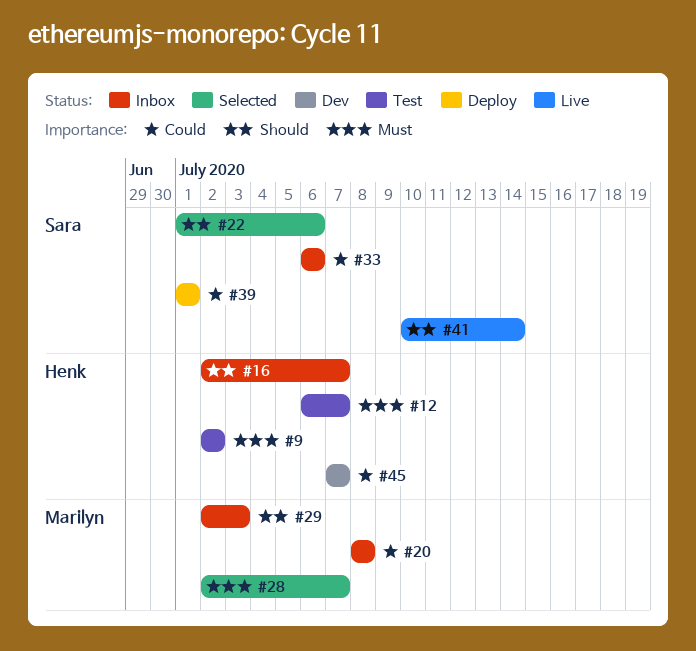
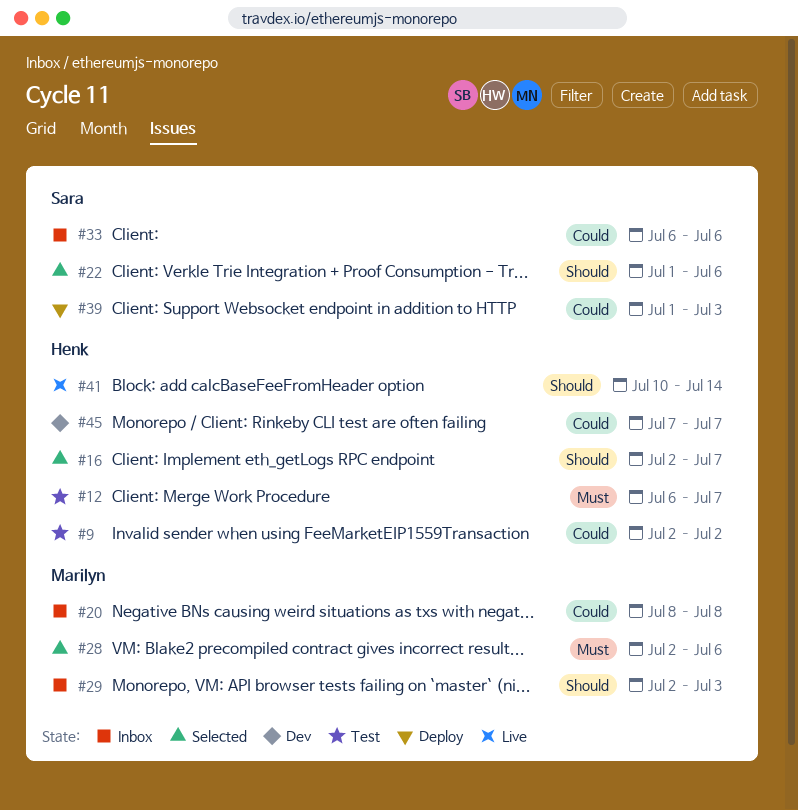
#9, priority: Must -> Could
#16, status: Inbox -> Selected
#28, due: Jul 7 -> Jul 6
#39, due: Jul 1 -> Jul 3
#41, owner: Sara -> Henk

